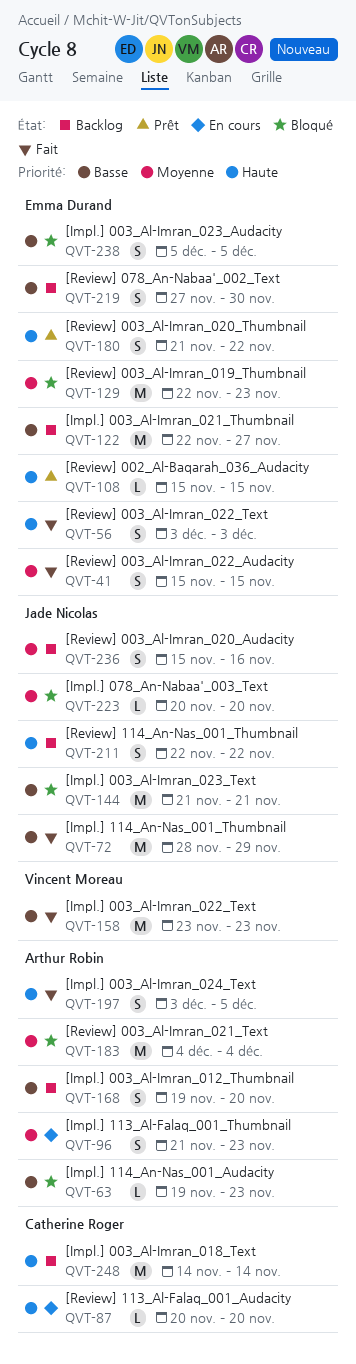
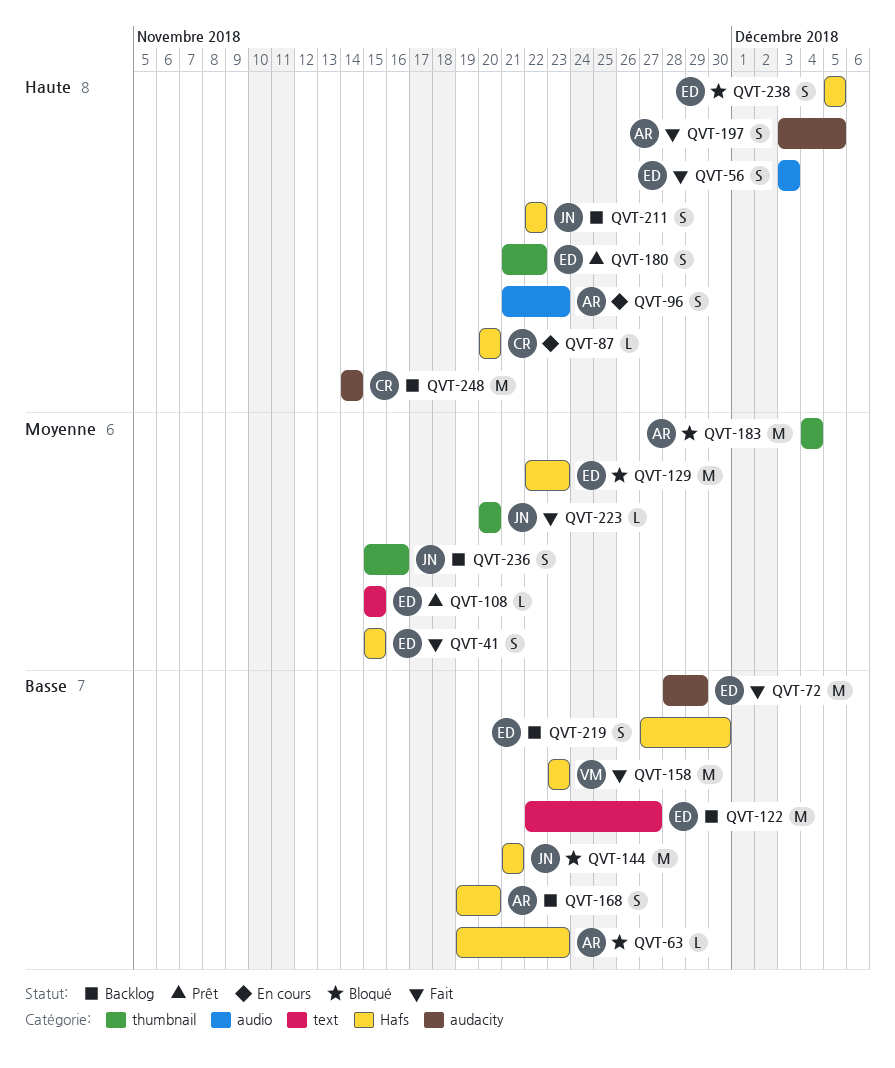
QVT-72, owner: Jade Nicolas -> Emma Durand
QVT-96, priority: Moyenne -> Haute
QVT-108, priority: Haute -> Moyenne
QVT-223, status: Bloqué -> Fait
QVT-238, priority: Basse -> Haute

